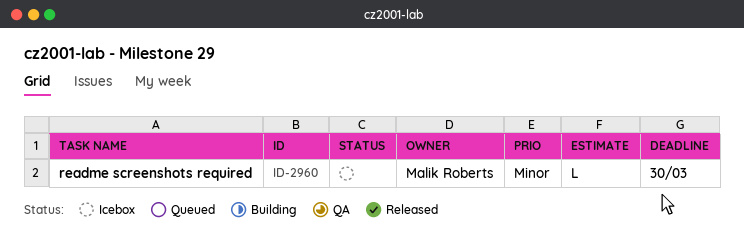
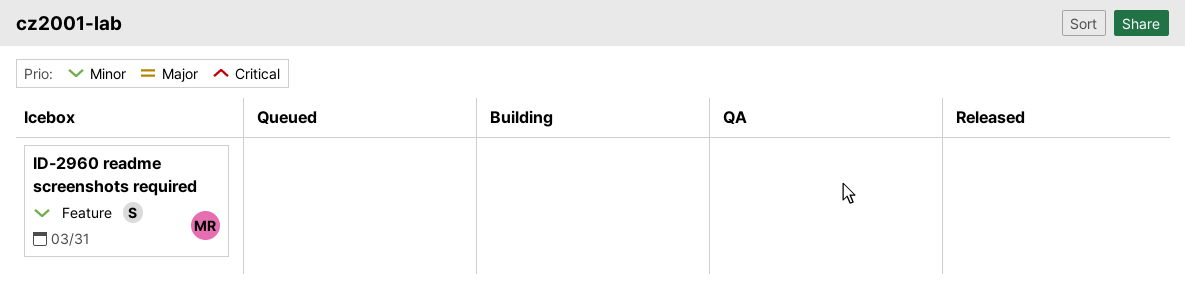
ID-2960, estimate: L -> S
ID-2960, due: Mar 30 -> Mar 31

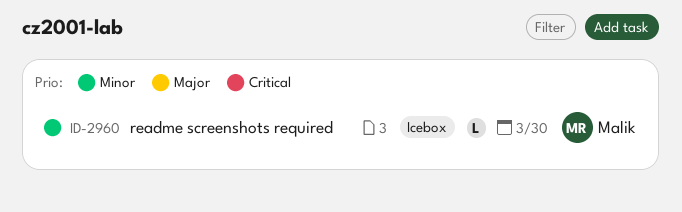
ID-2960, estimate: S -> L
ID-2960, due: Mar 31 -> Mar 30

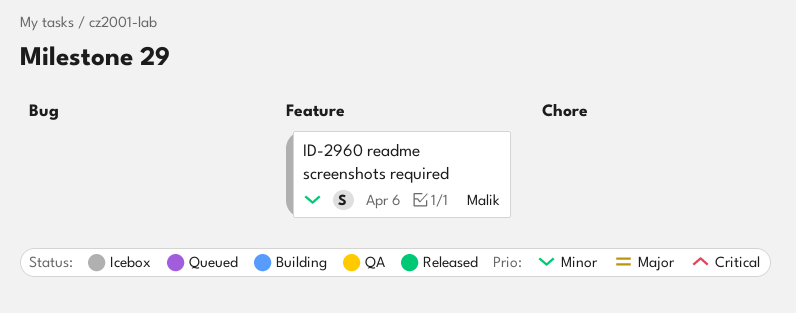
ID-2960, estimate: L -> S
ID-2960, due: Mar 30 -> Apr 6

